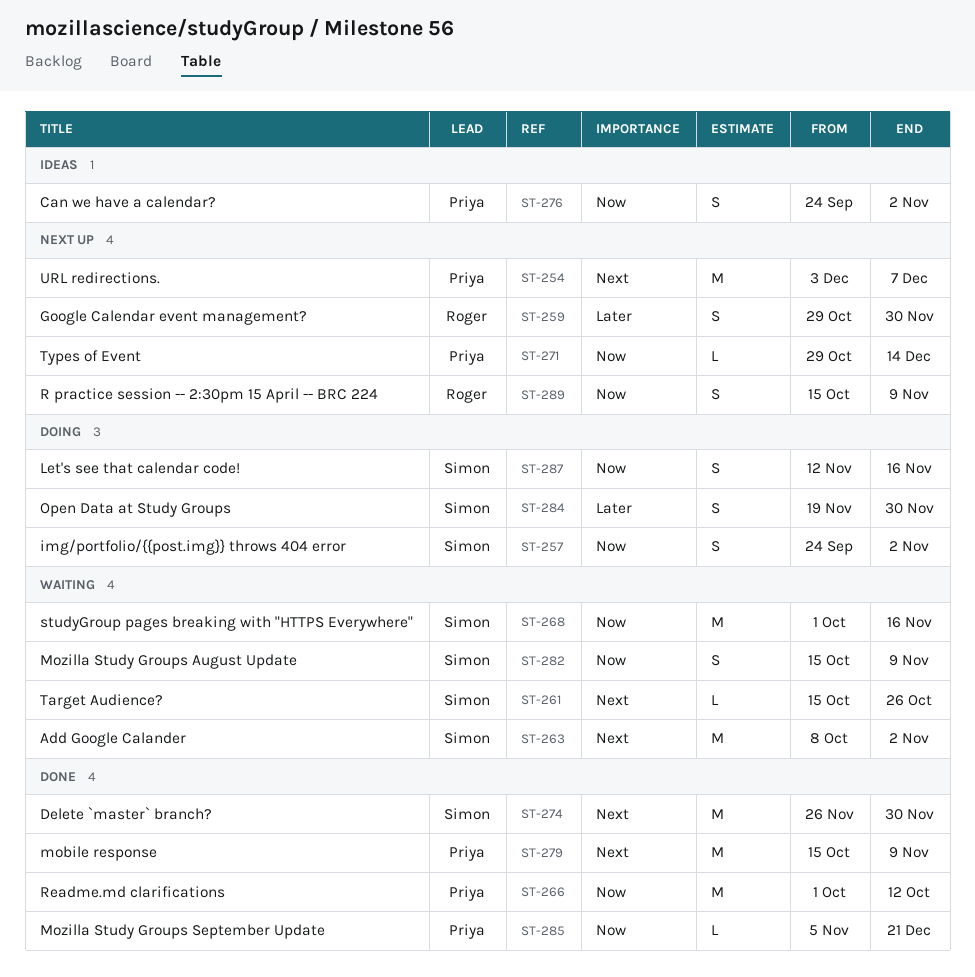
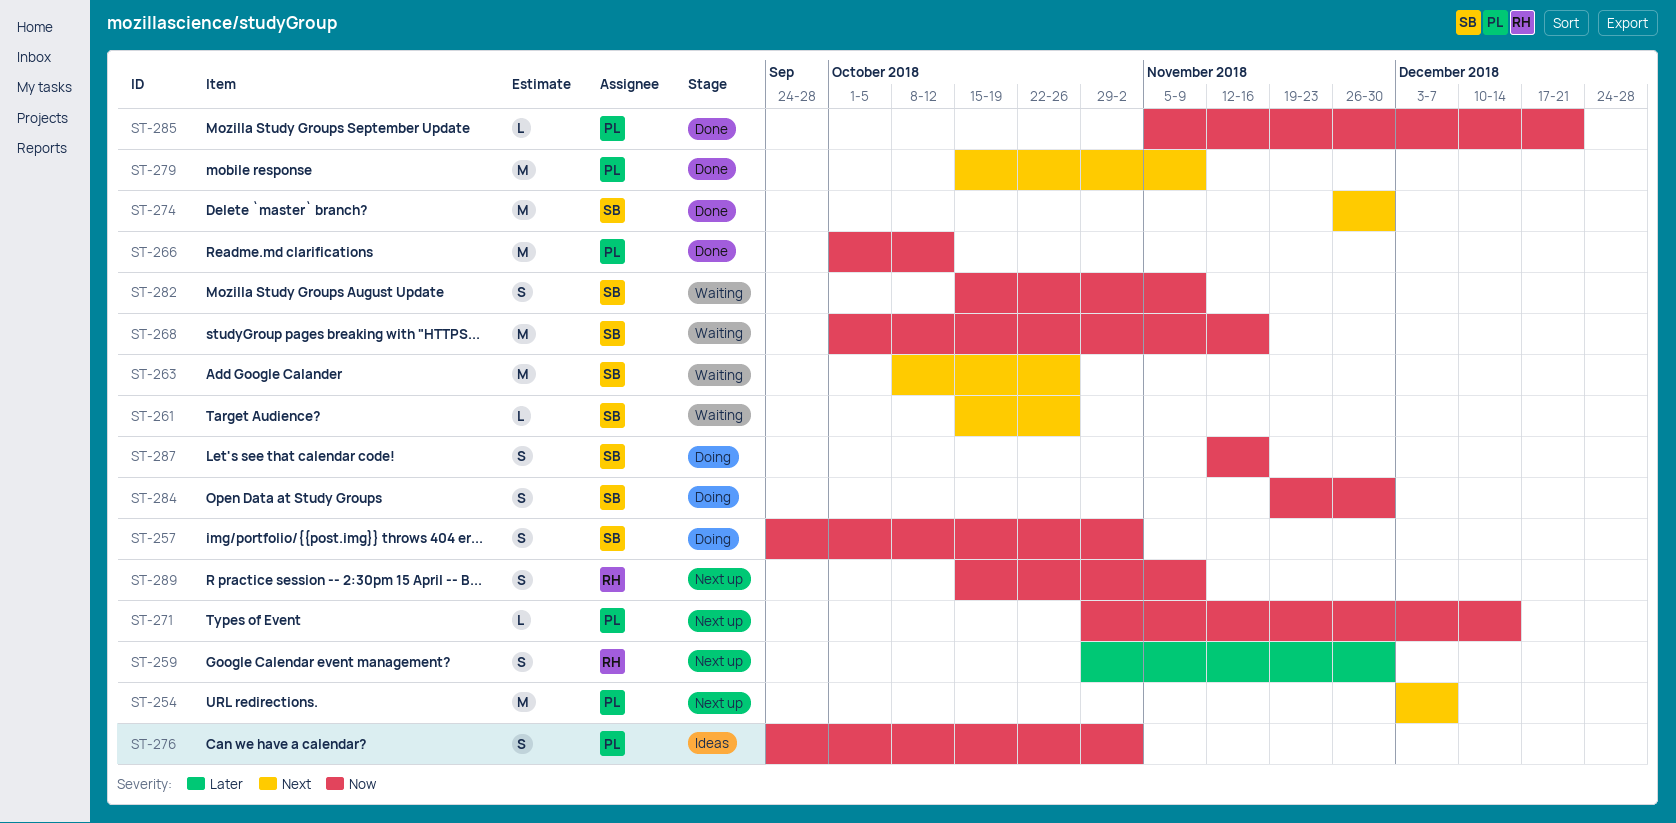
ST-263, due: Nov 2 -> Oct 26
ST-284, priority: Later -> Now

